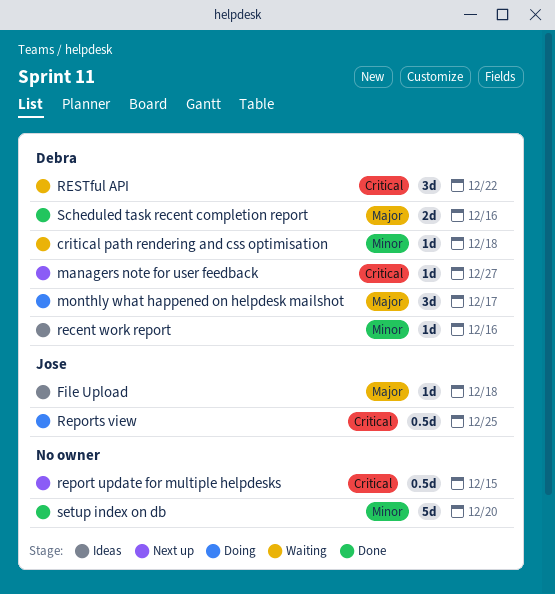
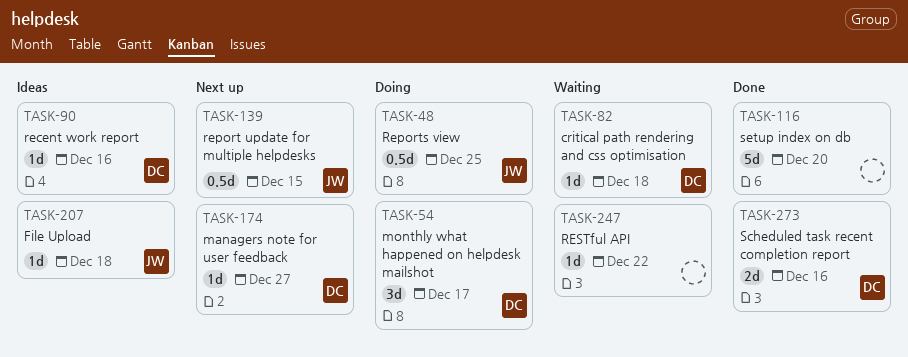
report update for multiple helpdesks, owner: none -> Jose
RESTful API, owner: Debra -> none
RESTful API, estimate: 3d -> 1d

